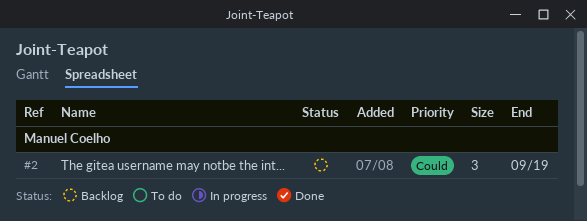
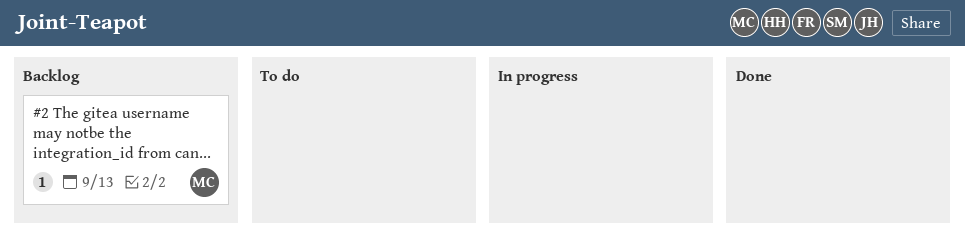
#2, estimate: 3 -> 1
#2, due: Sep 19 -> Sep 13

